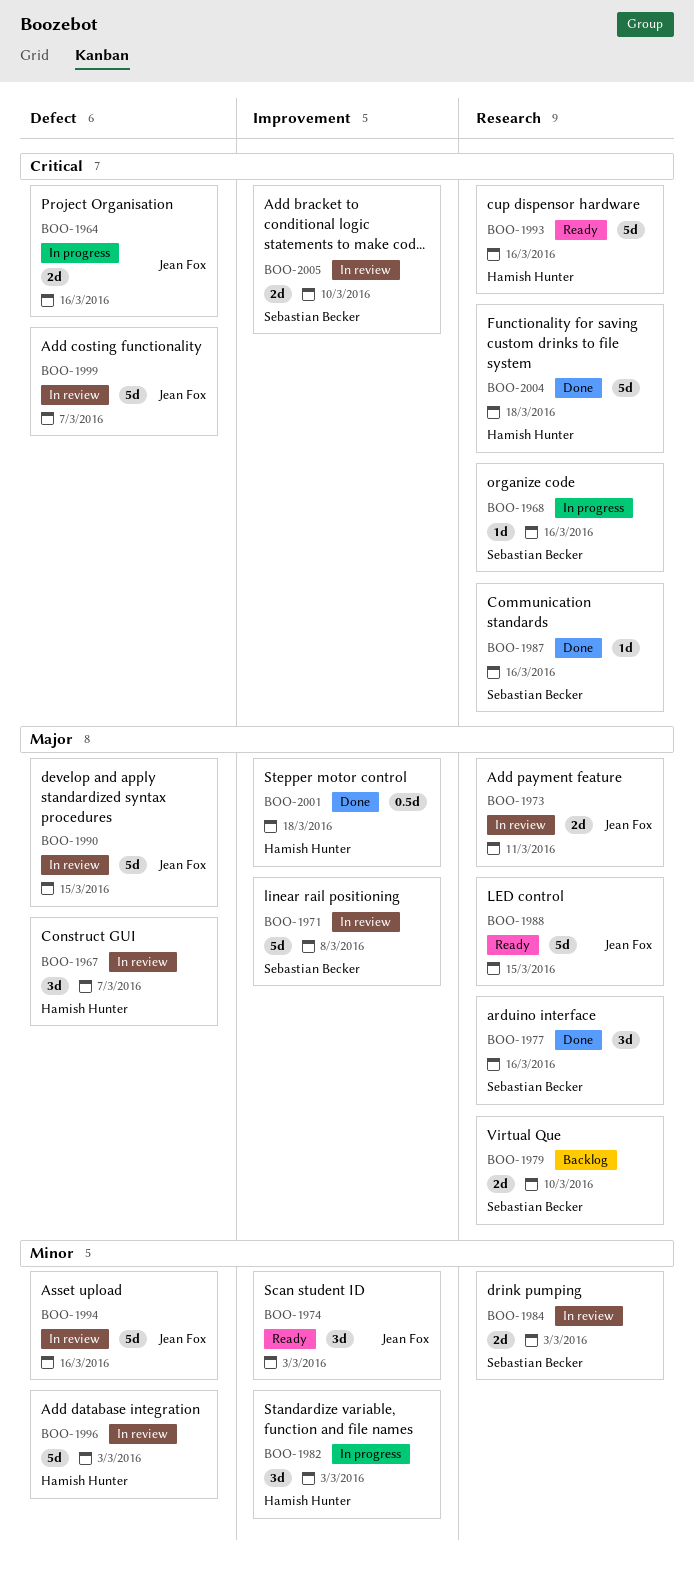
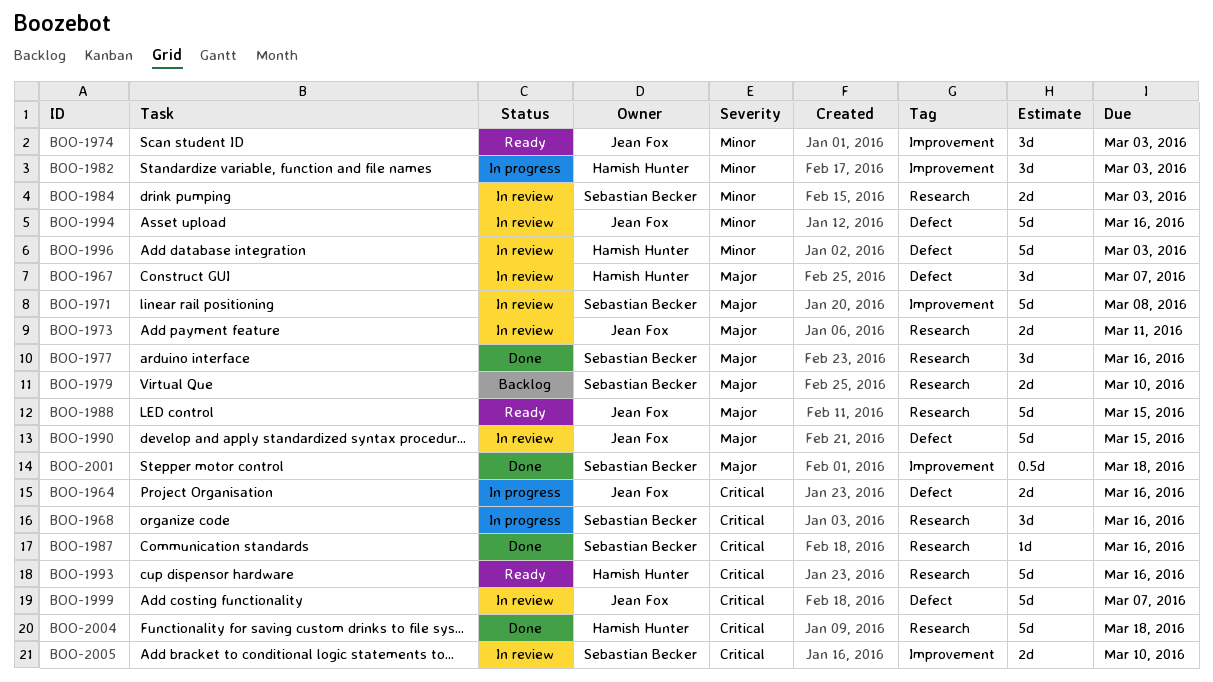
BOO-1968, estimate: 1d -> 3d
BOO-2001, owner: Hamish Hunter -> Sebastian Becker

